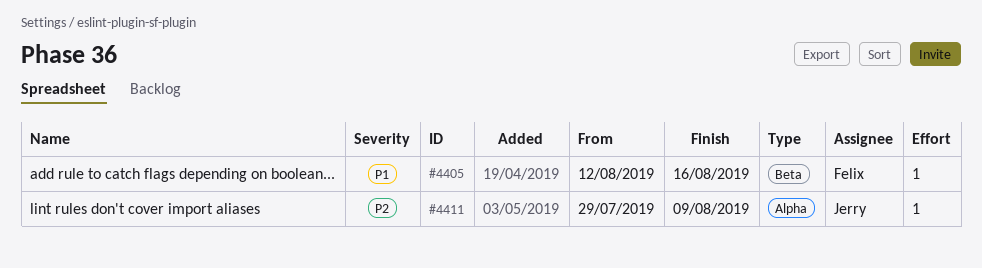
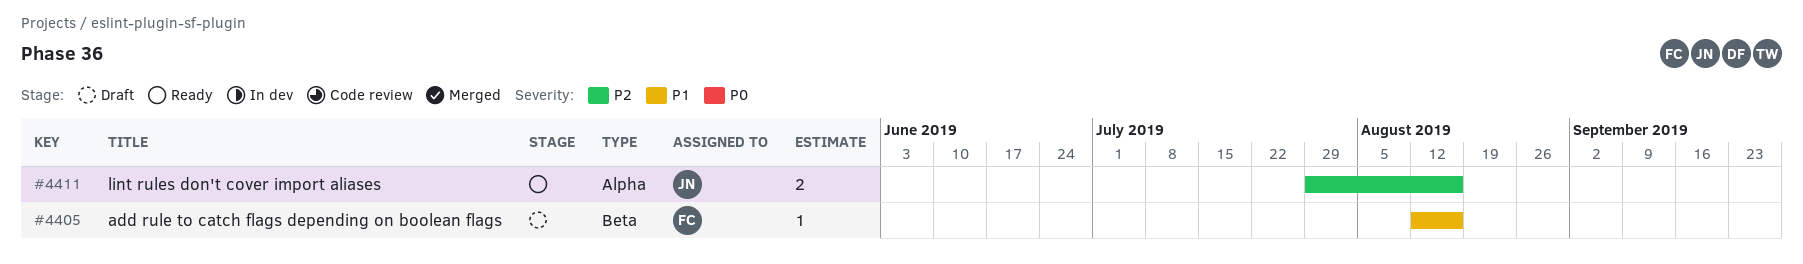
#4411, estimate: 1 -> 2
#4411, due: Aug 9 -> Aug 16

